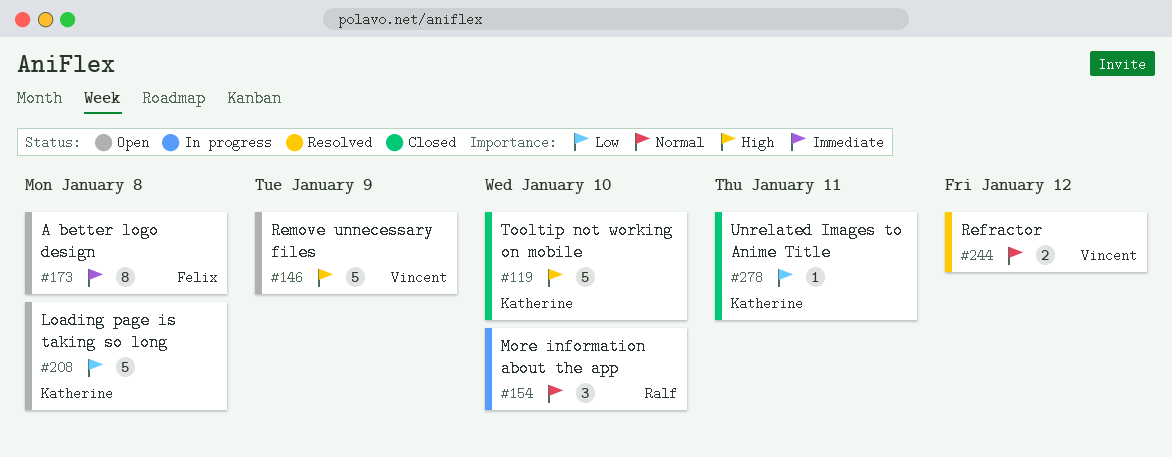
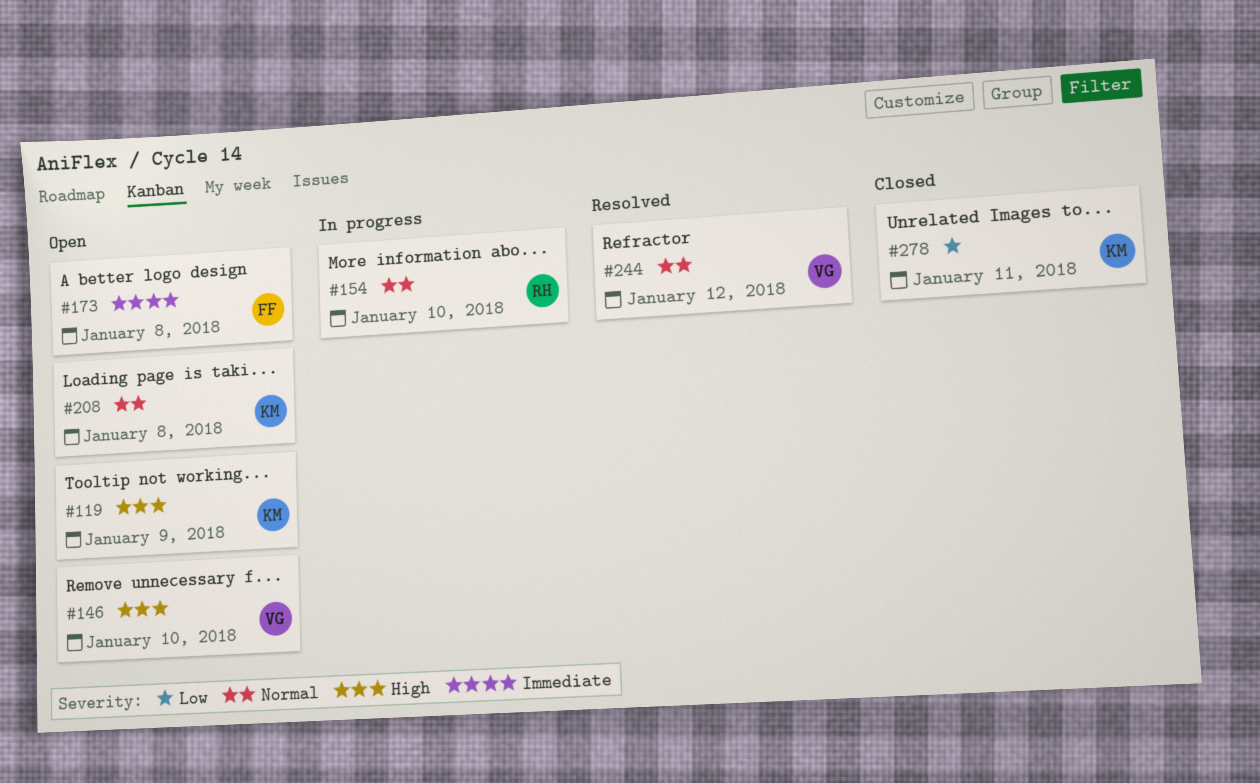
#119, status: Closed -> Open
#119, due: Jan 10 -> Jan 9
#146, due: Jan 9 -> Jan 10
#208, priority: Low -> Normal

